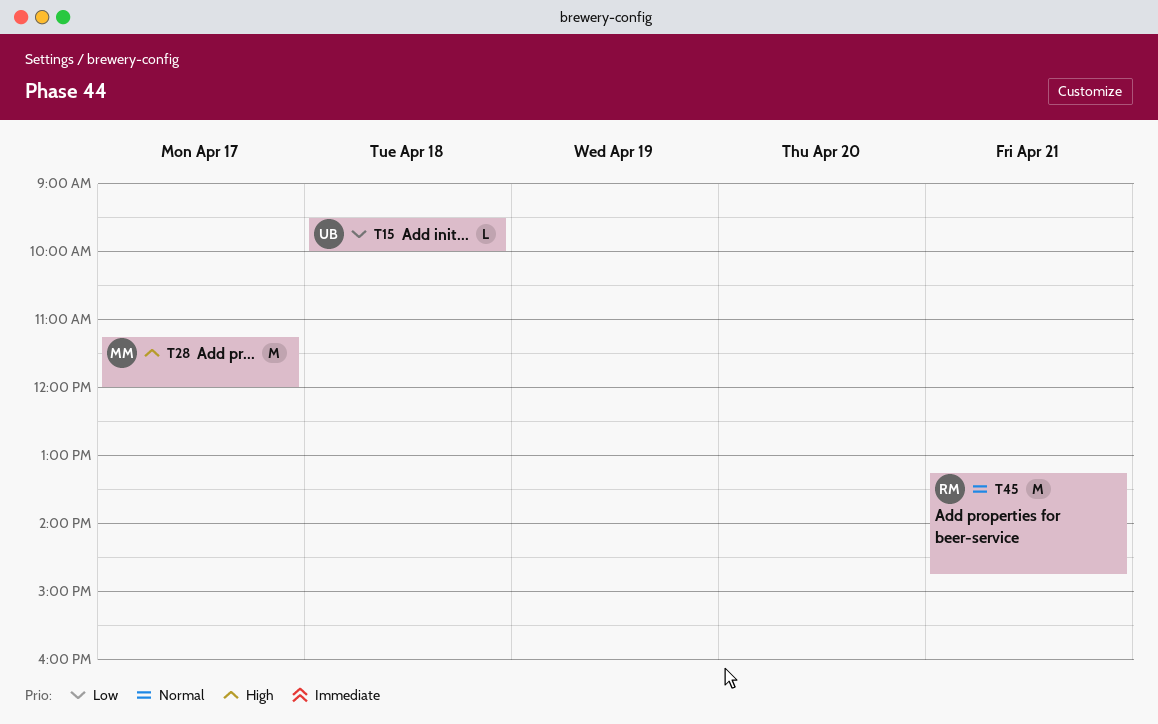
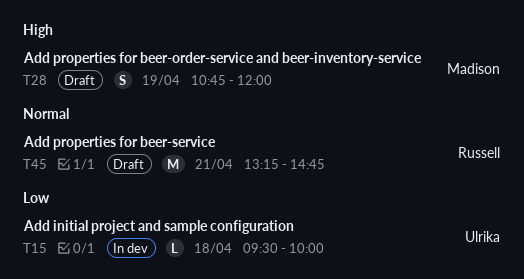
T28, estimate: M -> S
T28, day: Apr 17 -> Apr 19
T28, begins: 11:15 -> 10:45

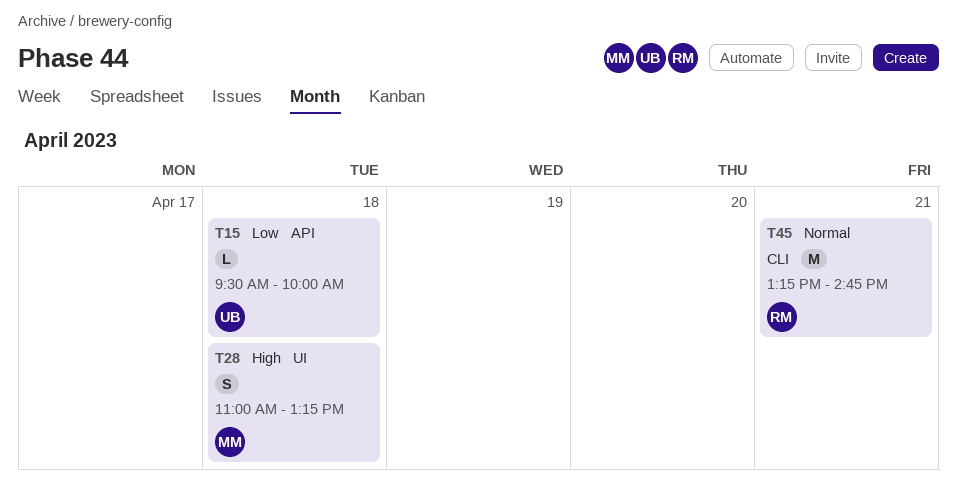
T28, day: Apr 19 -> Apr 18
T28, begins: 10:45 -> 11:00
T28, ends: 12:00 -> 13:15

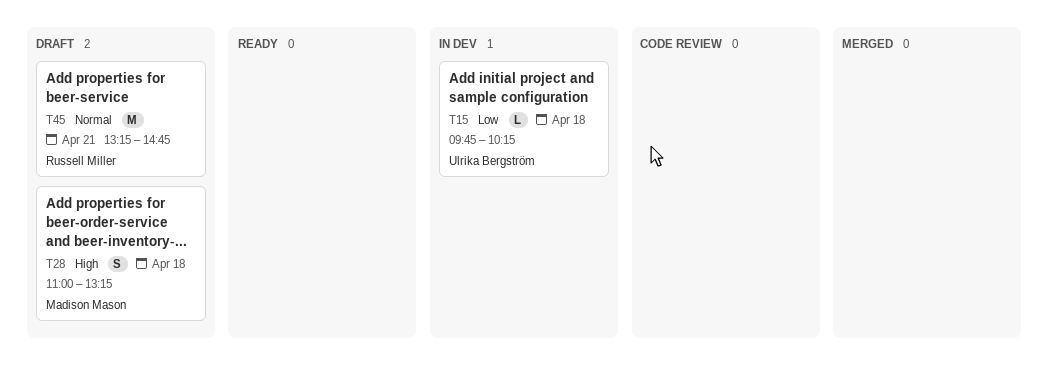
T15, begins: 09:30 -> 09:45
T15, ends: 10:00 -> 10:15

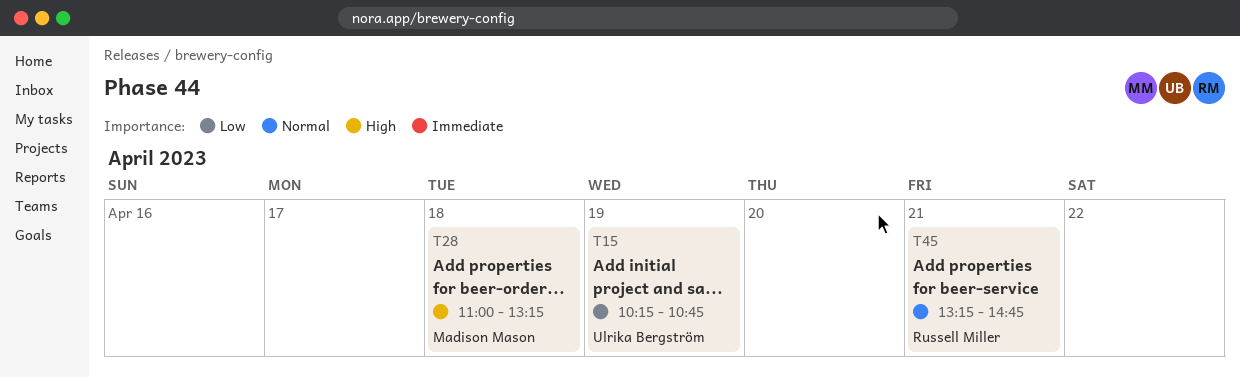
T15, day: Apr 18 -> Apr 19
T15, begins: 09:45 -> 10:15
T15, ends: 10:15 -> 10:45

